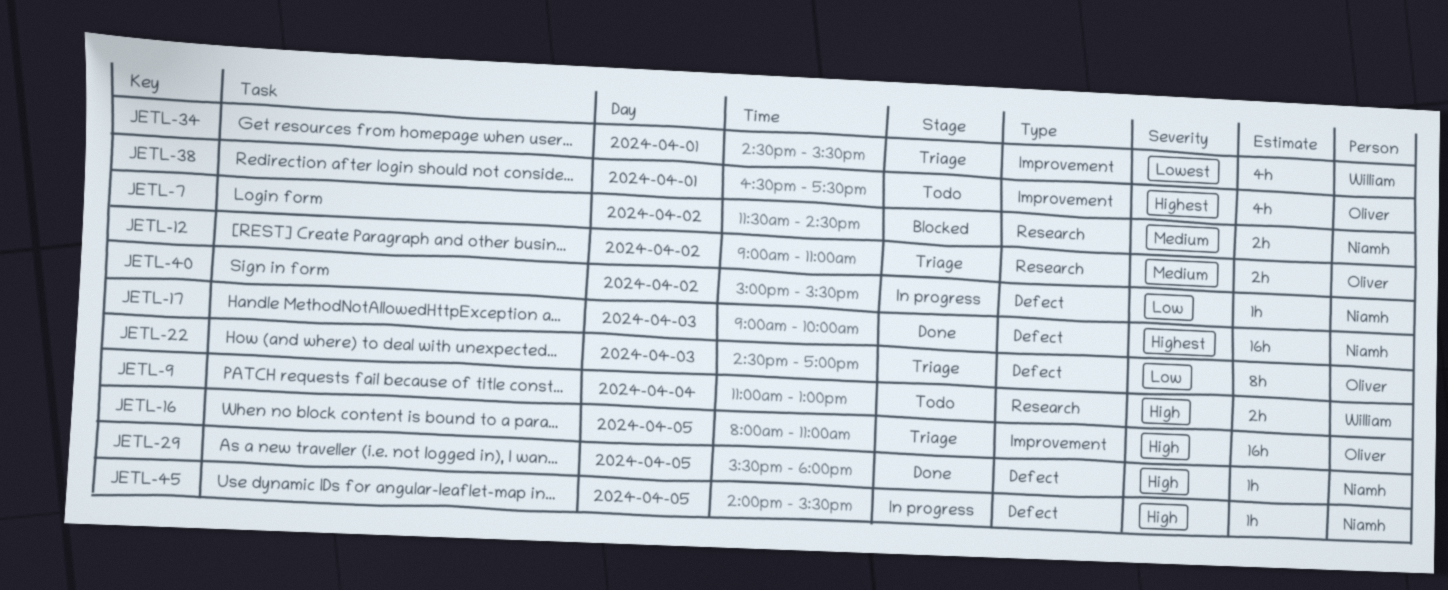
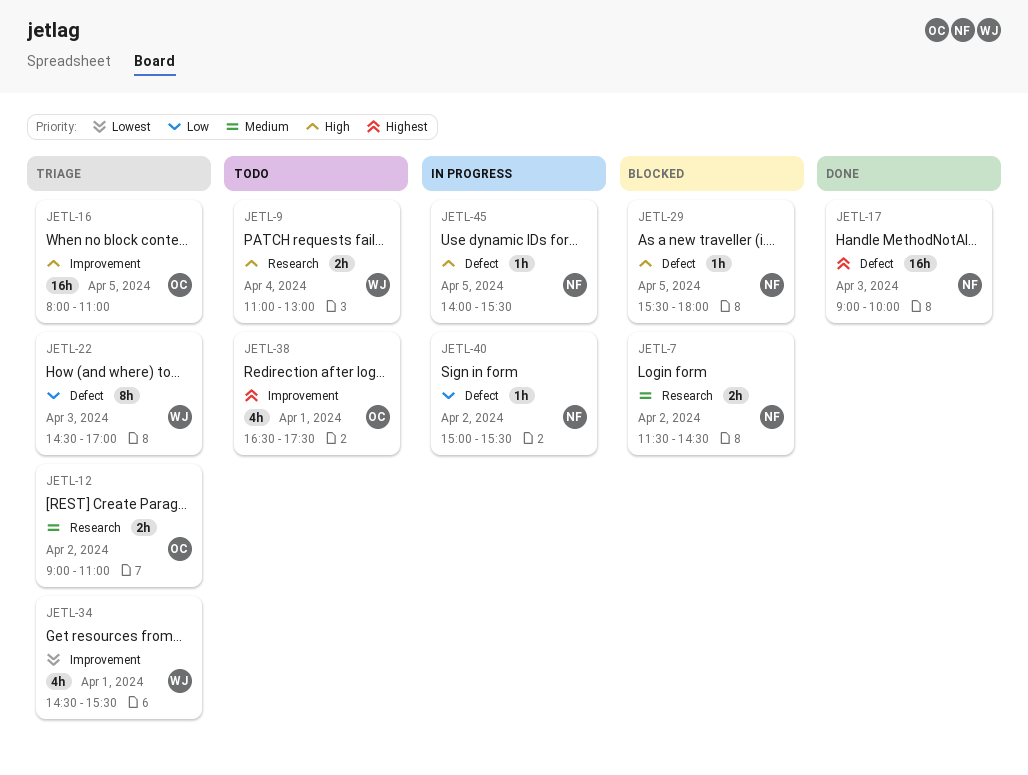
JETL-22, owner: Oliver -> William
JETL-29, status: Done -> Blocked

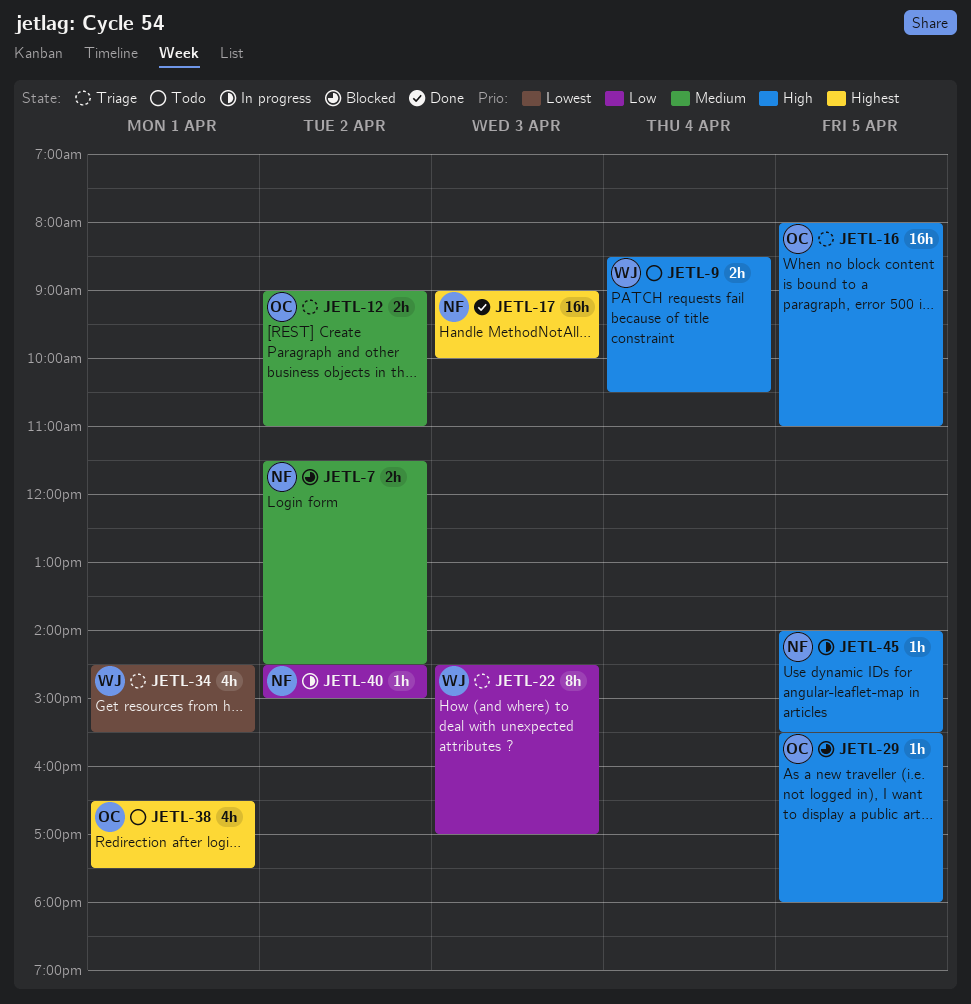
JETL-9, begins: 11:00 -> 08:30
JETL-9, ends: 13:00 -> 10:30
JETL-29, owner: NF -> OC
JETL-40, begins: 15:00 -> 14:30
JETL-40, ends: 15:30 -> 15:00

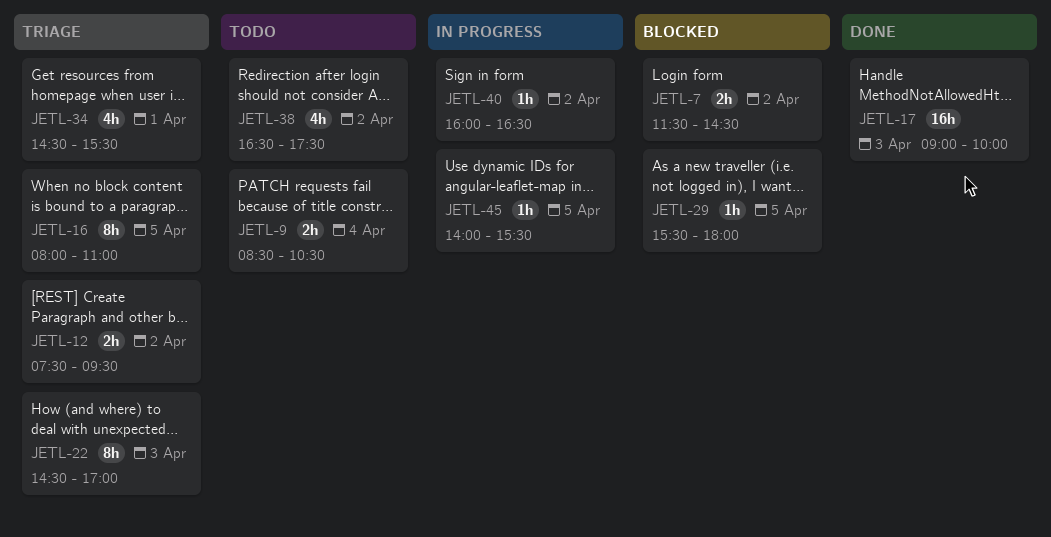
JETL-12, begins: 09:00 -> 07:30
JETL-12, ends: 11:00 -> 09:30
JETL-16, estimate: 16h -> 8h
JETL-38, day: Apr 1 -> Apr 2
JETL-40, begins: 14:30 -> 16:00
JETL-40, ends: 15:00 -> 16:30

